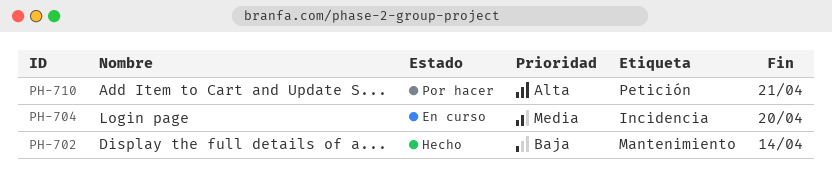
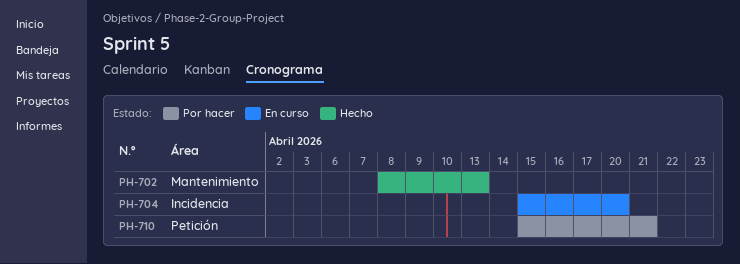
PH-702, due: Apr 14 -> Apr 13

